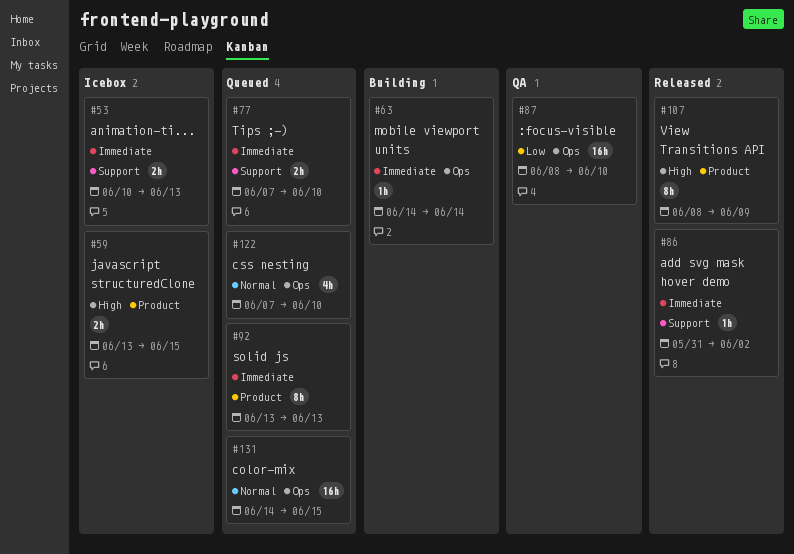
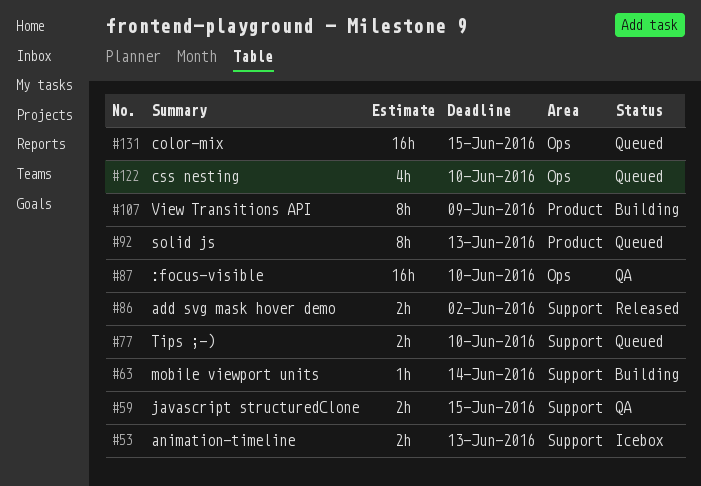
#59, status: Icebox -> QA
#59, label: Product -> Support
#63, label: Ops -> Support
#86, estimate: 1h -> 2h
#107, status: Released -> Building

